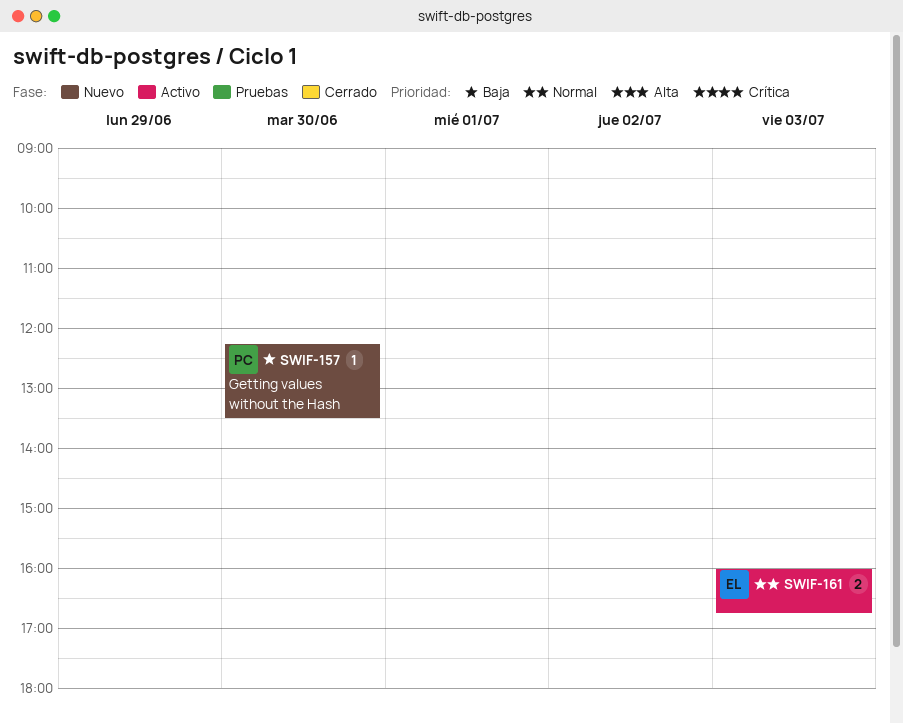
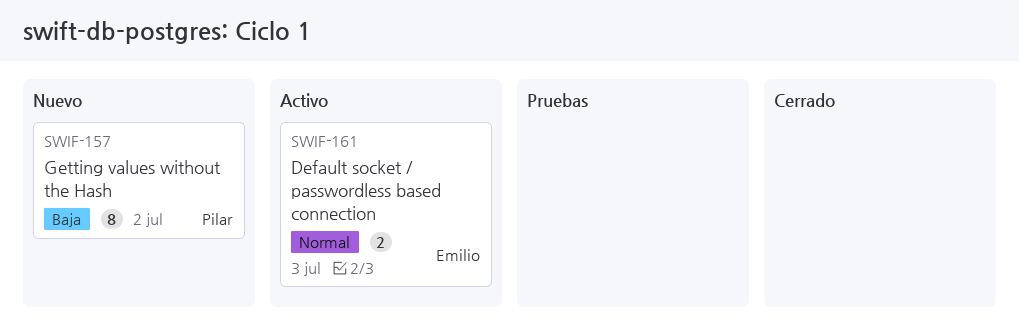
SWIF-157, estimate: 1 -> 8
SWIF-157, day: Jun 30 -> Jul 2

